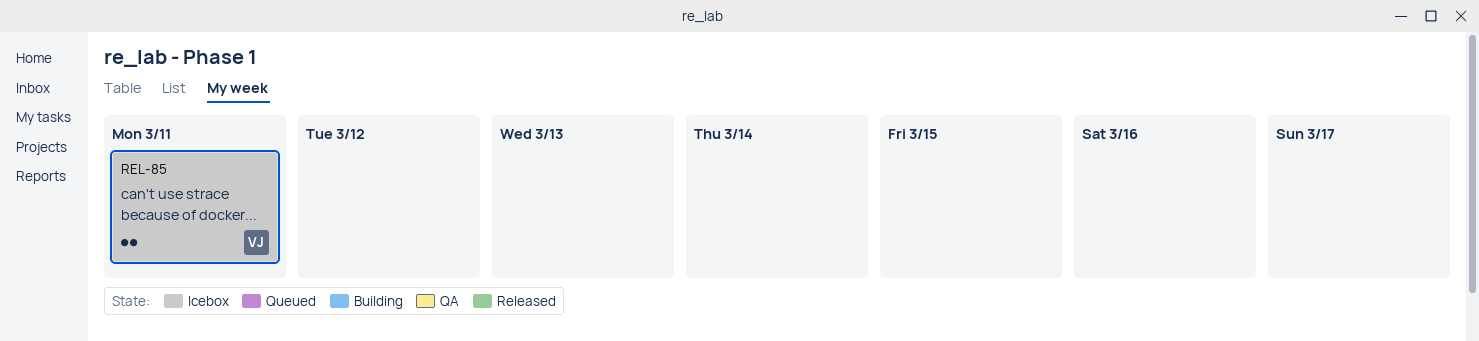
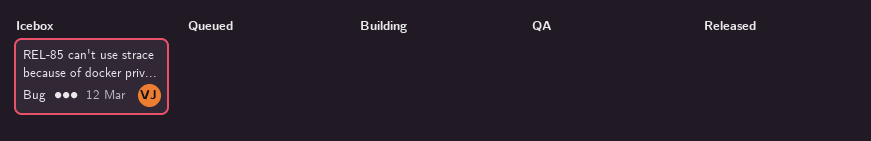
REL-85, estimate: 2 -> 3
REL-85, due: Mar 11 -> Mar 12

